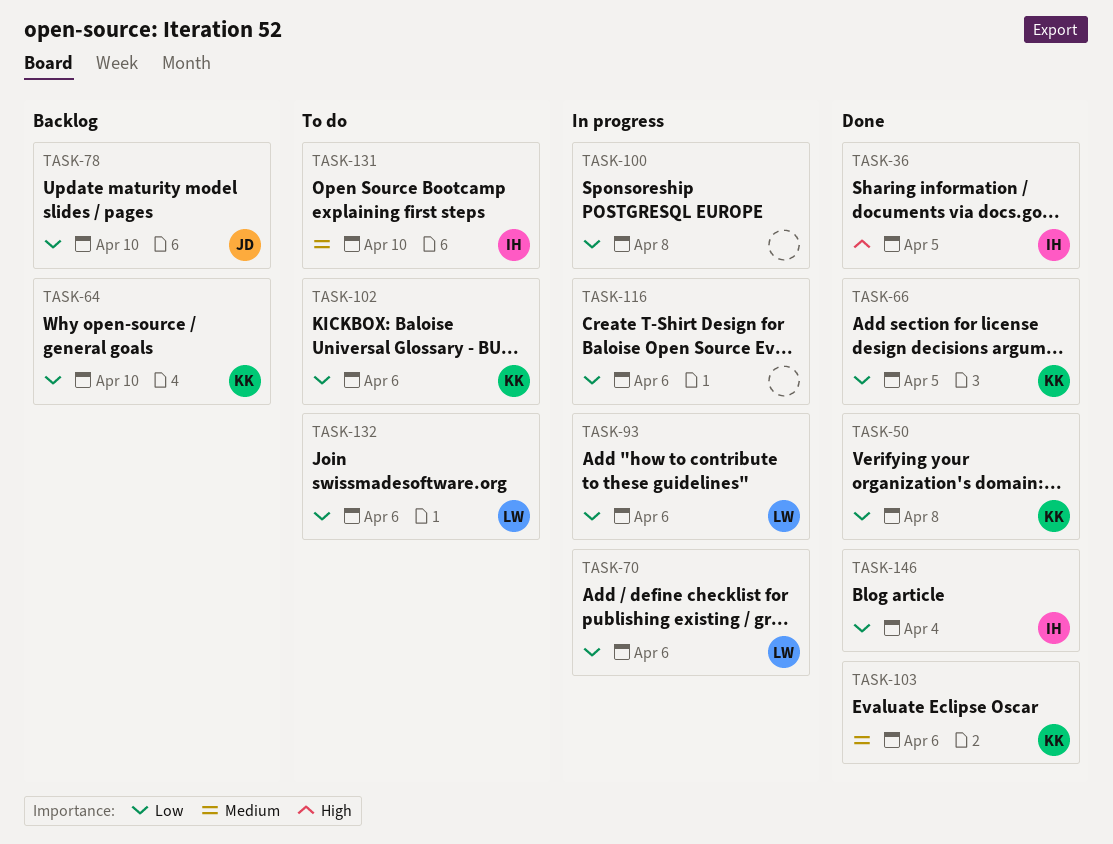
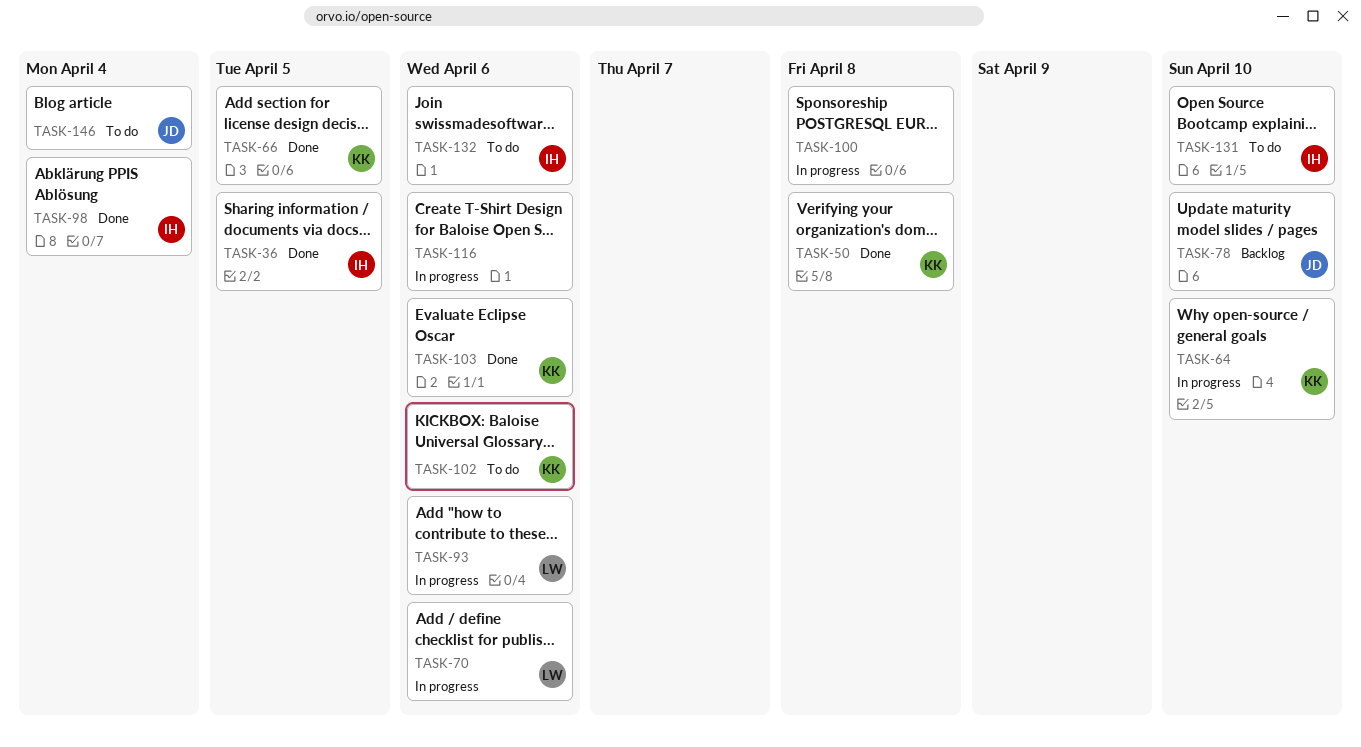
TASK-64, status: Backlog -> In progress
TASK-98: none -> present
TASK-132, owner: LW -> IH
TASK-146, status: Done -> To do
TASK-146, owner: IH -> JD

